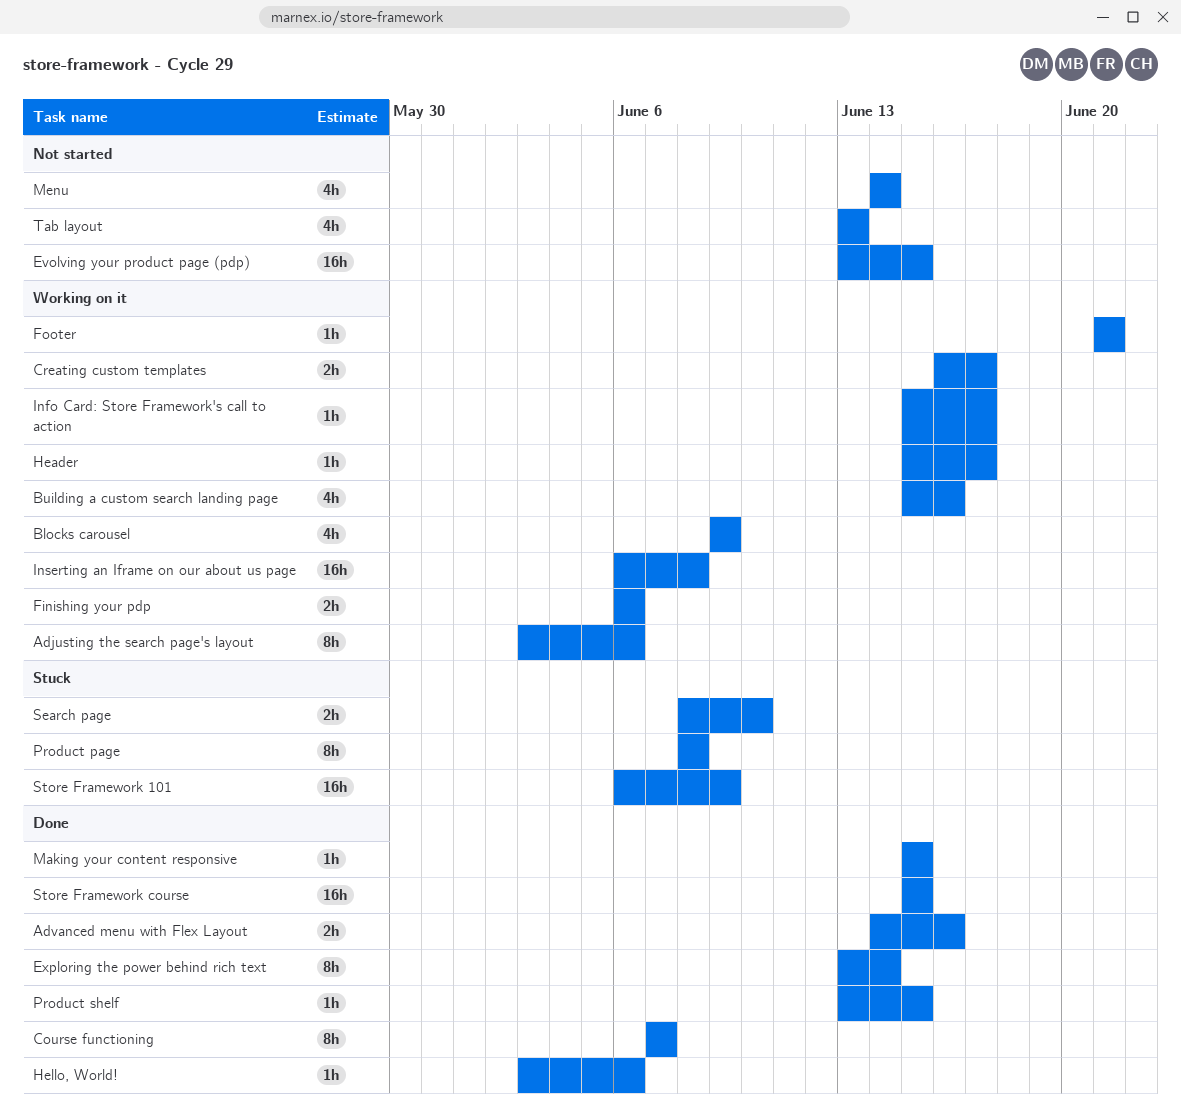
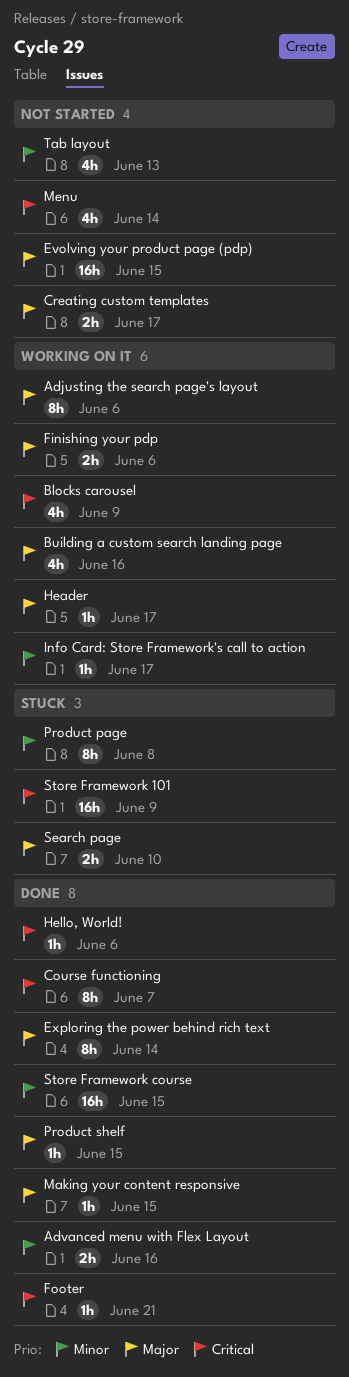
Creating custom templates, status: Working on it -> Not started
Footer, status: Working on it -> Done
Inserting an Iframe on our about us page: present -> none

